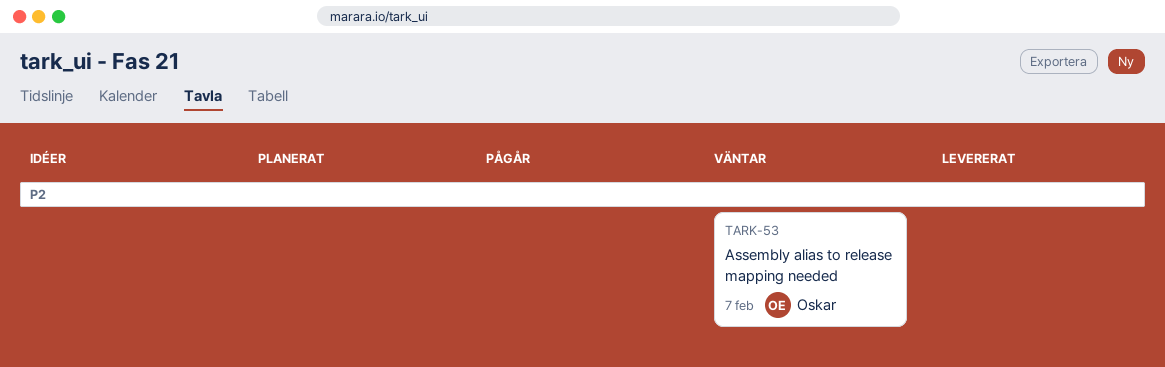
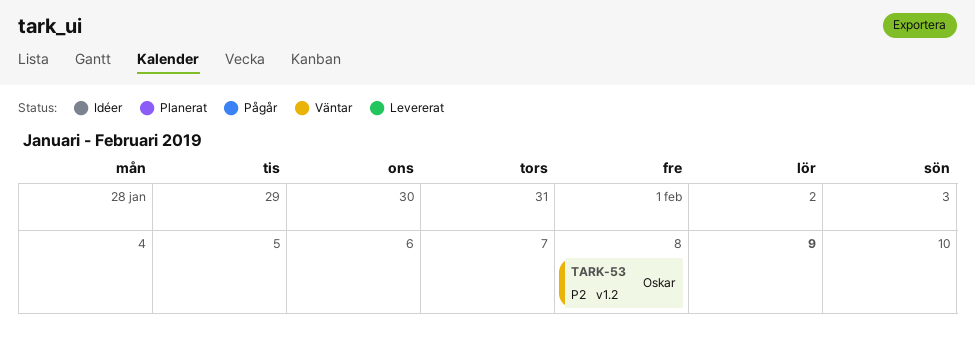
TARK-53, due: Feb 7 -> Feb 8

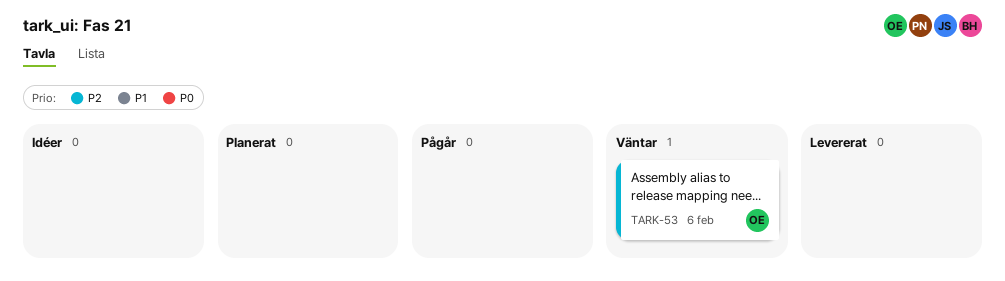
TARK-53, due: Feb 8 -> Feb 6

